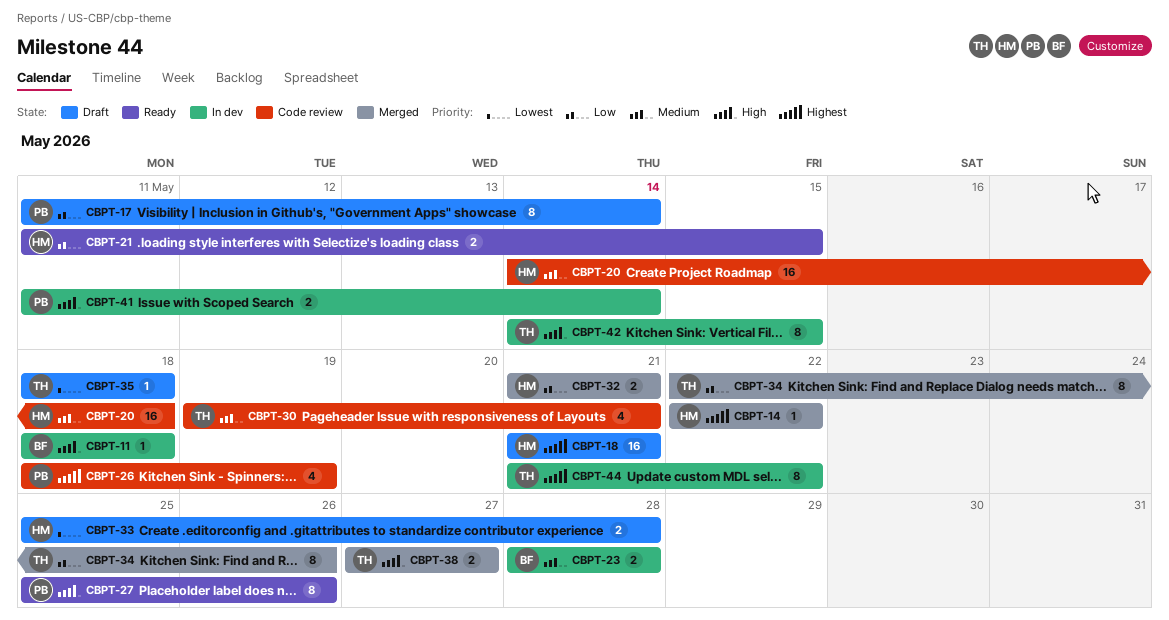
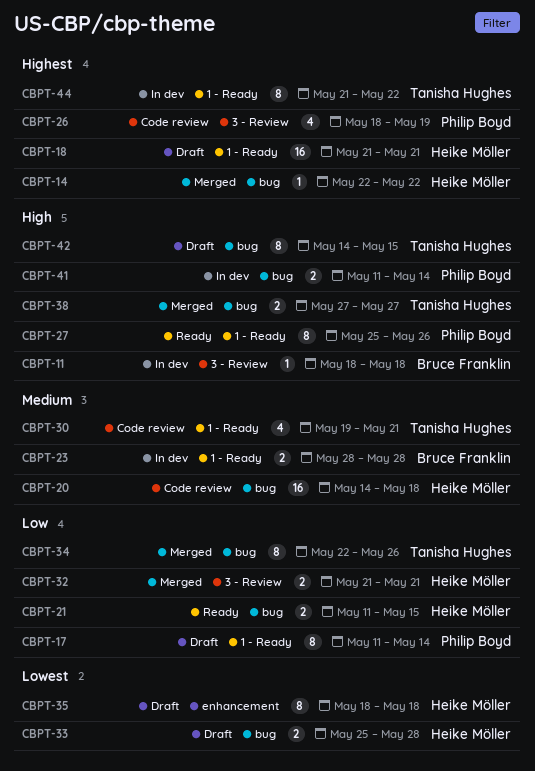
CBPT-35, owner: Tanisha Hughes -> Heike Möller
CBPT-35, estimate: 1 -> 8
CBPT-42, status: In dev -> Draft

